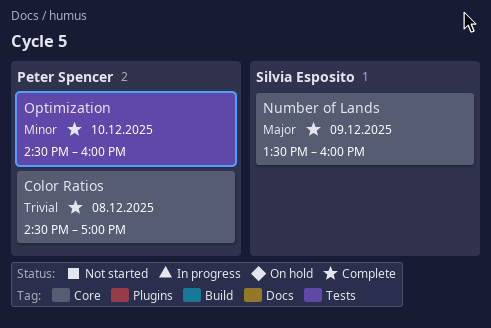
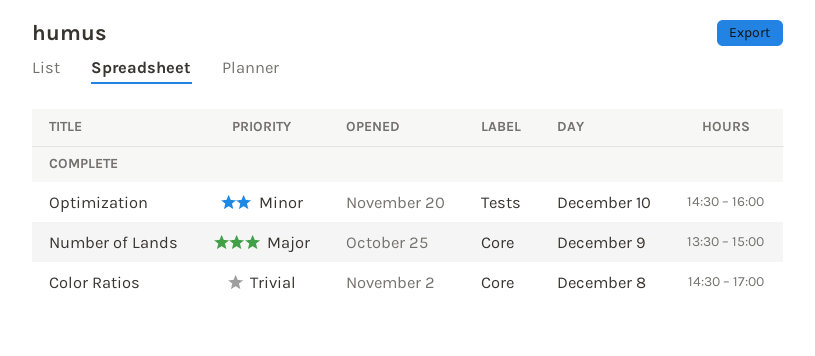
Number of Lands, ends: 16:00 -> 15:00

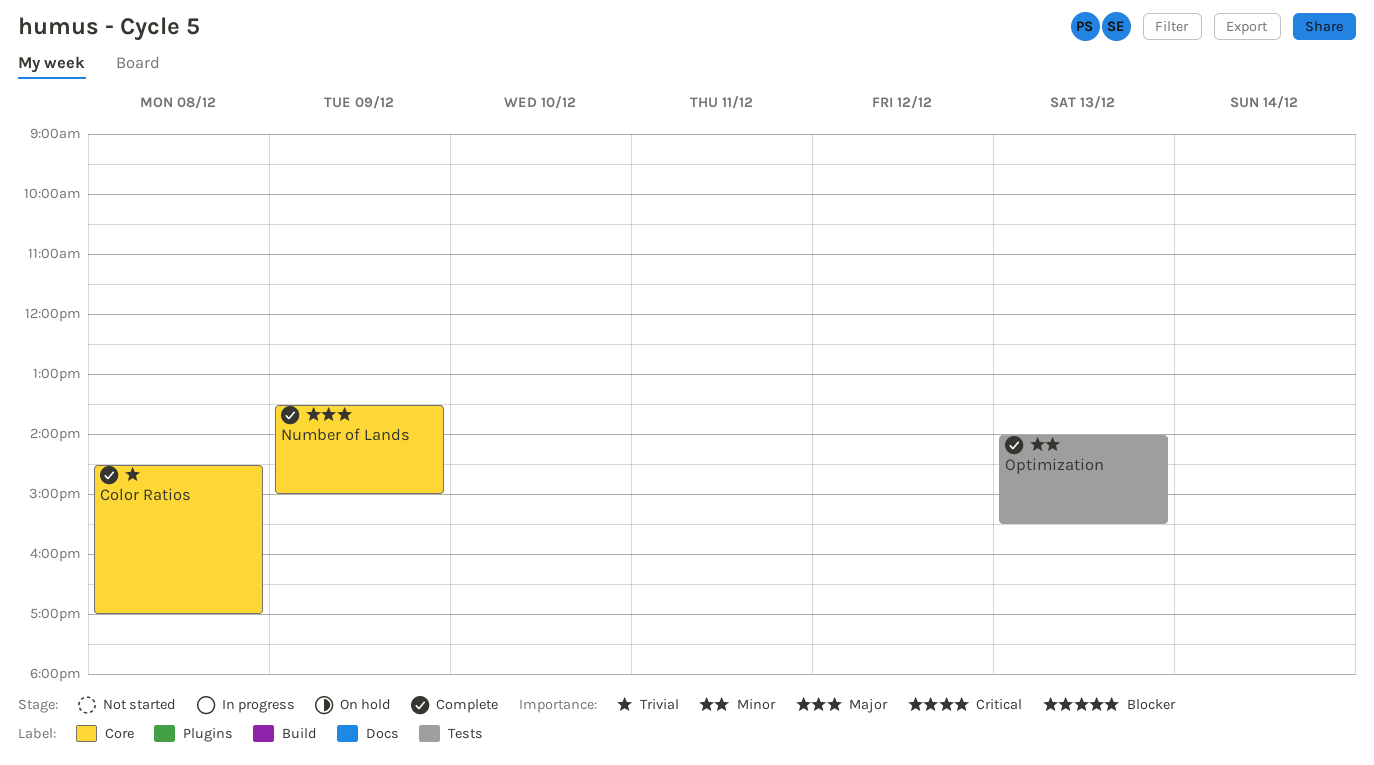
Optimization, day: Dec 10 -> Dec 13
Optimization, begins: 14:30 -> 14:00
Optimization, ends: 16:00 -> 15:30

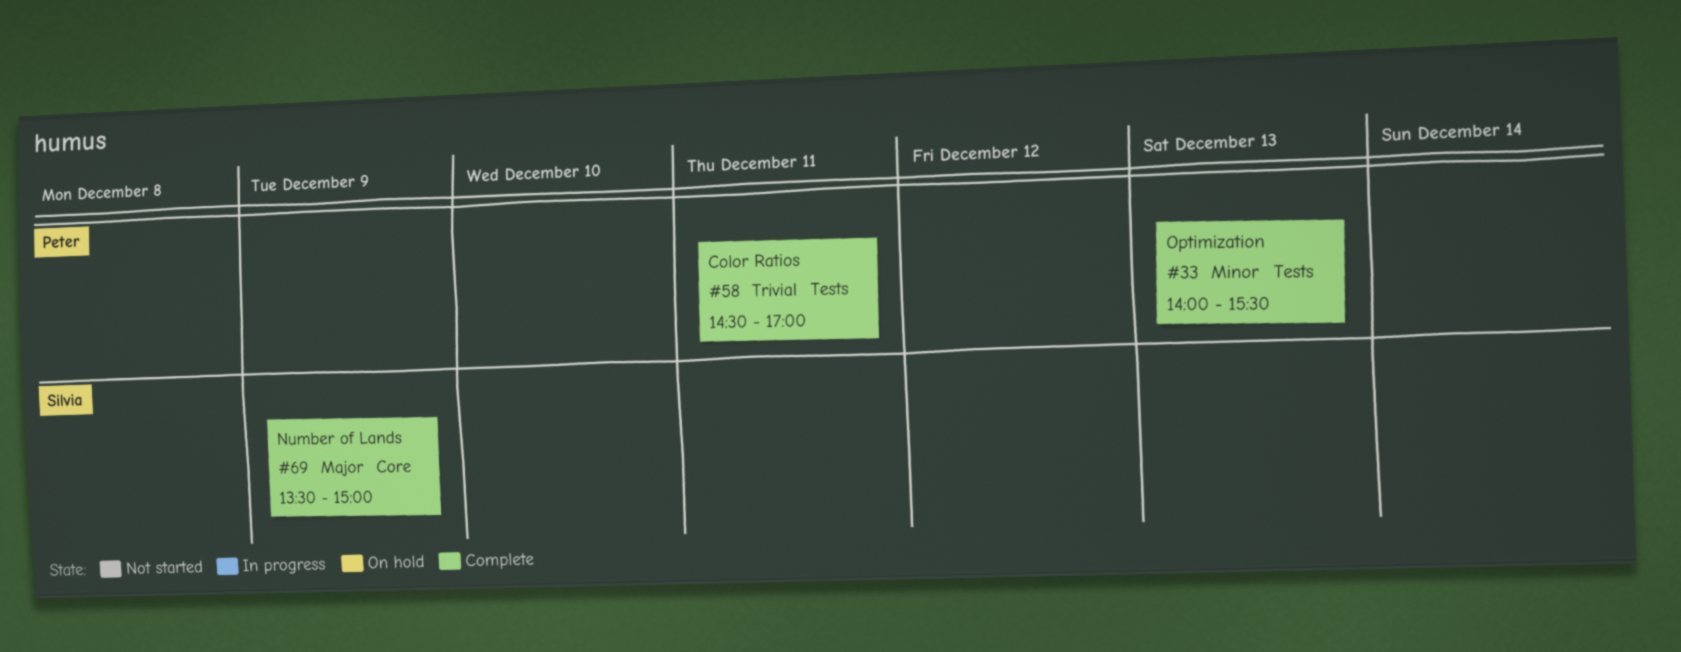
Color Ratios, label: Core -> Tests
Color Ratios, day: Dec 8 -> Dec 11

